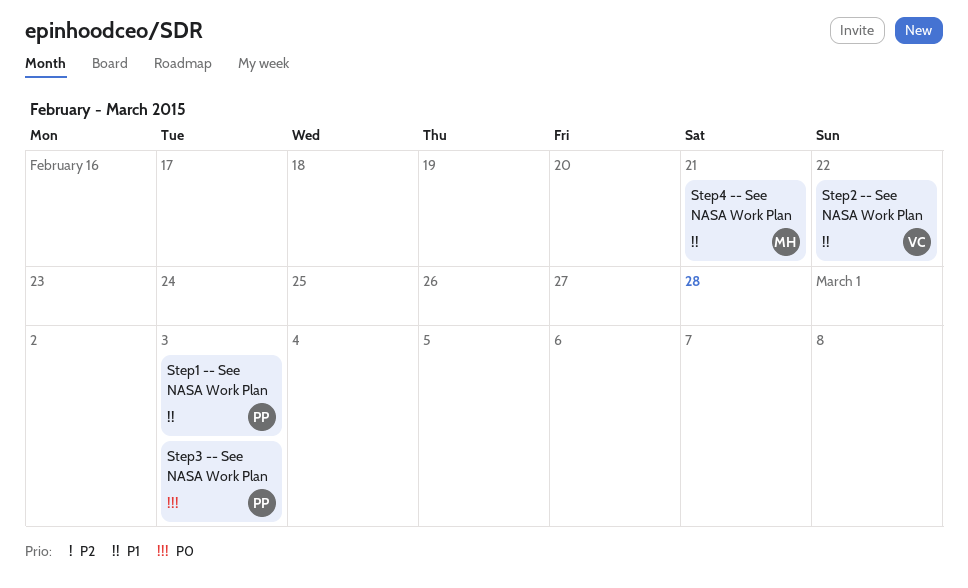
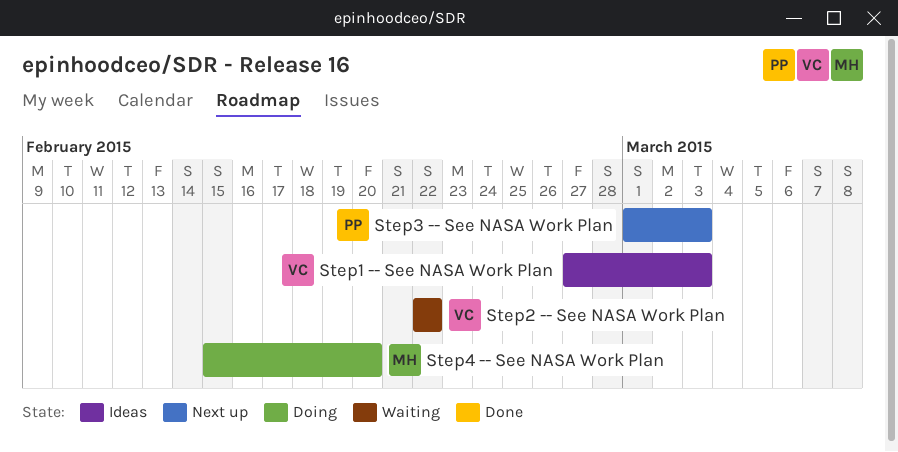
Step1 -- See NASA Work Plan, owner: PP -> VC
Step4 -- See NASA Work Plan, due: Feb 21 -> Feb 20

